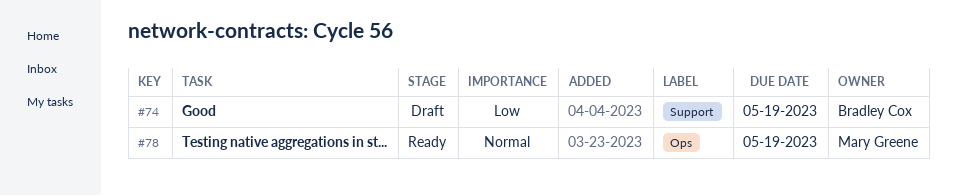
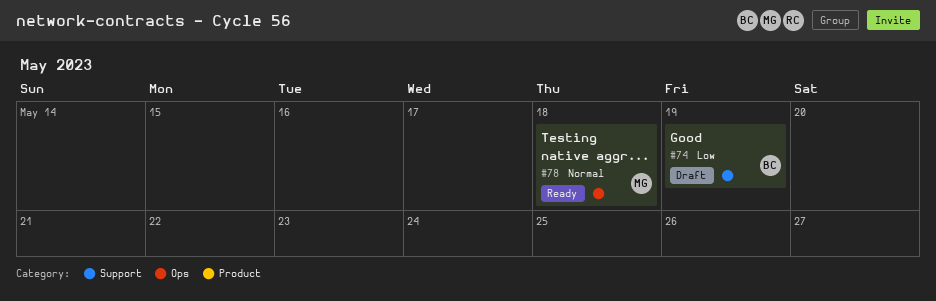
#78, due: May 19 -> May 18

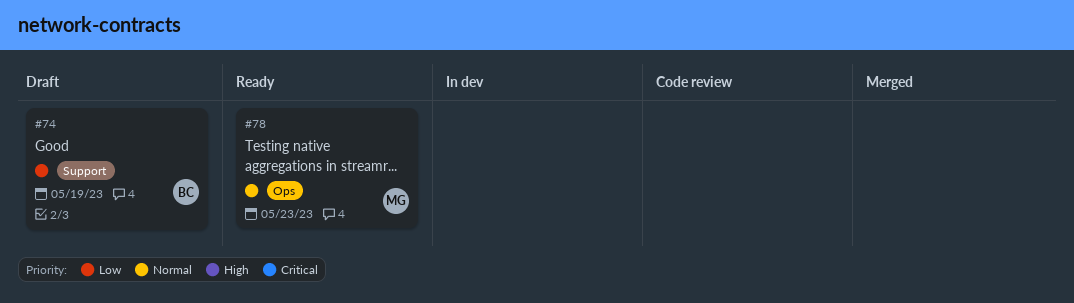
#78, due: May 18 -> May 23

